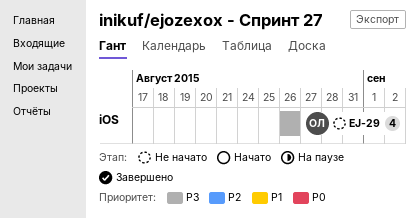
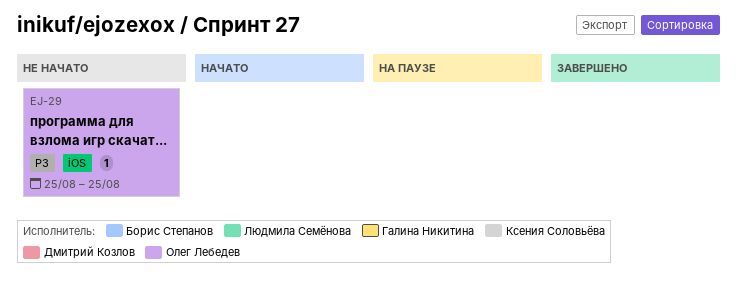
EJ-29, estimate: 4 -> 1
EJ-29, start: Aug 26 -> Aug 25
EJ-29, due: Aug 26 -> Aug 25

